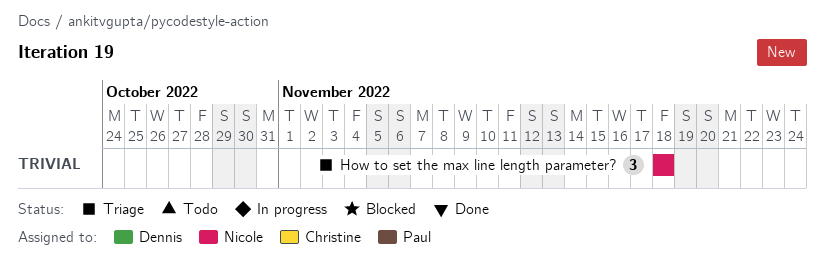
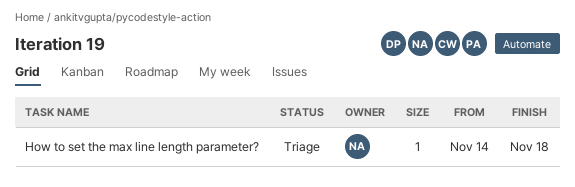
How to set the max line length parameter?, estimate: 3 -> 1
How to set the max line length parameter?, start: Nov 18 -> Nov 14

